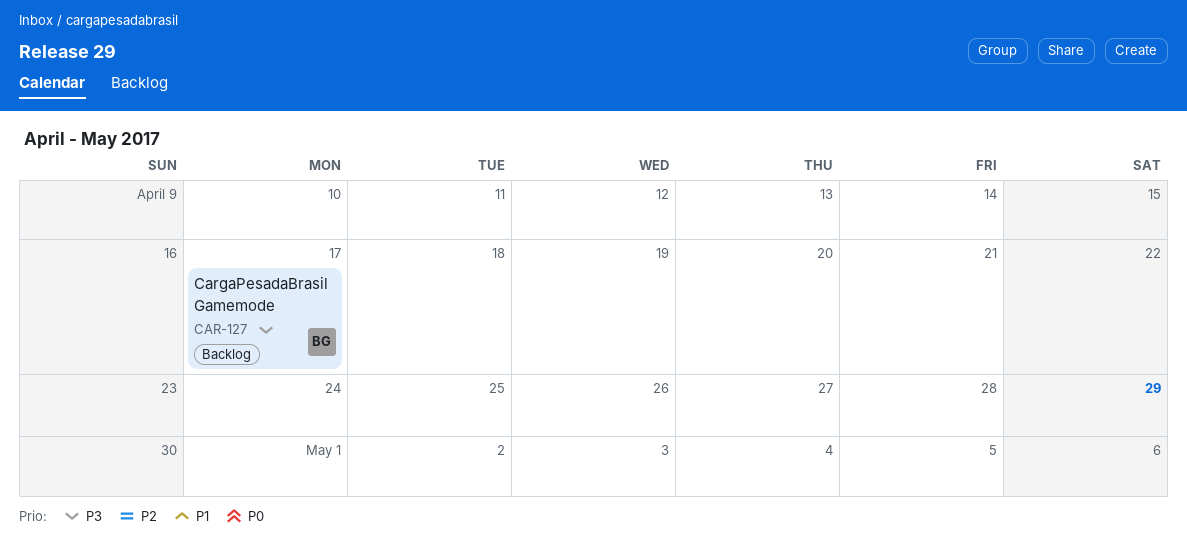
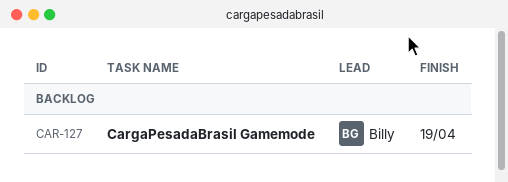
CAR-127, due: Apr 17 -> Apr 19

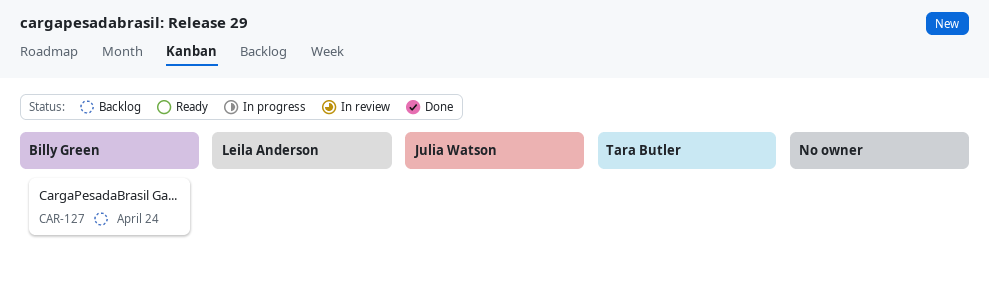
CAR-127, due: Apr 19 -> Apr 24

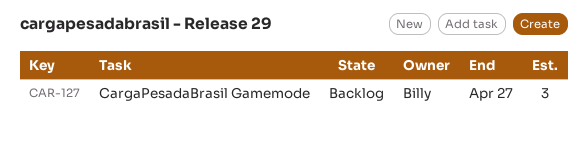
CAR-127, due: Apr 24 -> Apr 27

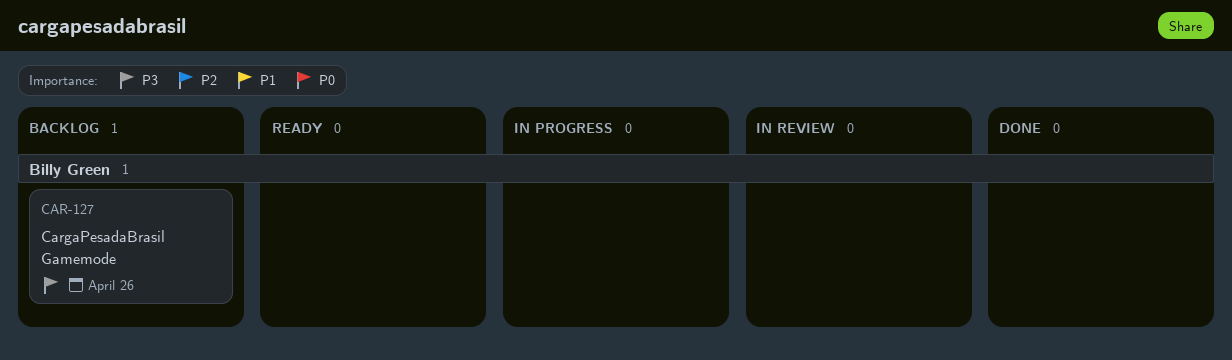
CAR-127, due: Apr 27 -> Apr 26

